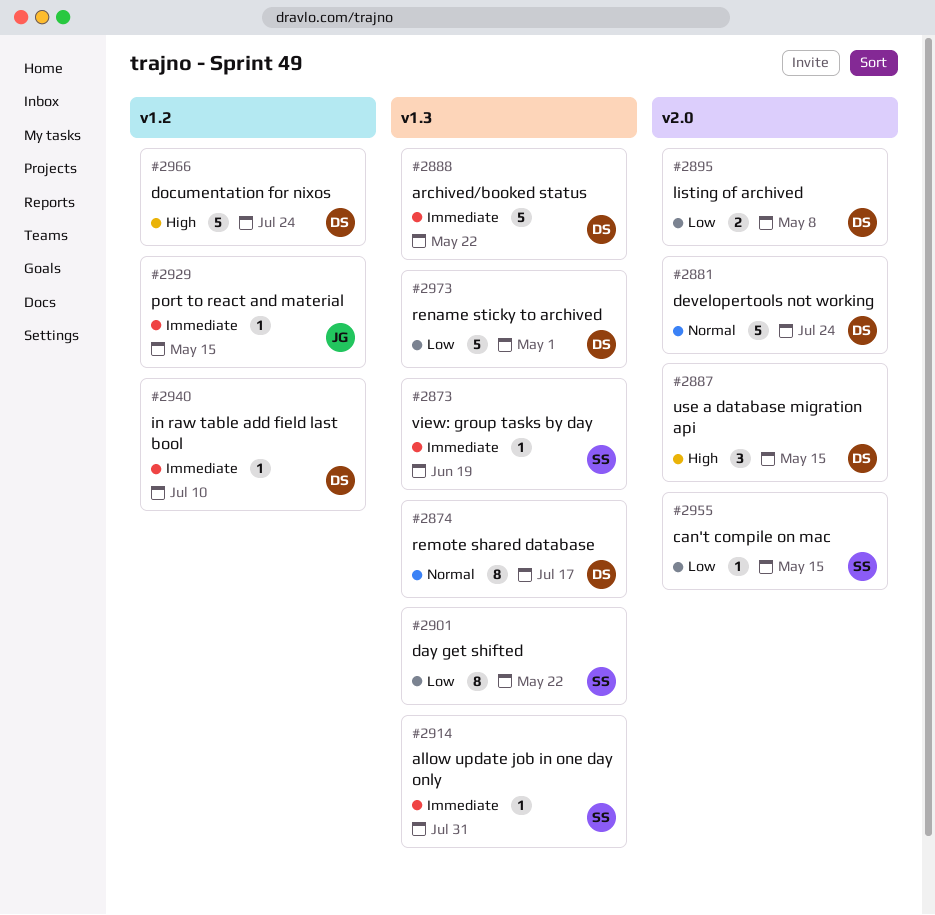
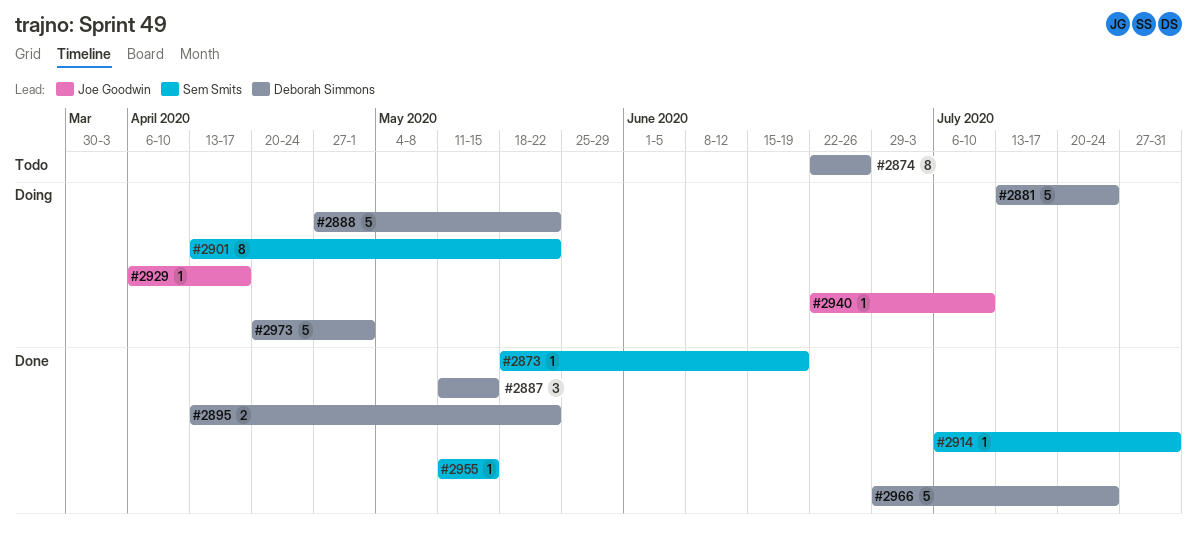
#2874, due: Jul 17 -> Jun 26
#2895, due: May 8 -> May 22
#2929, due: May 15 -> Apr 17
#2940, owner: Deborah Simmons -> Joe Goodwin

